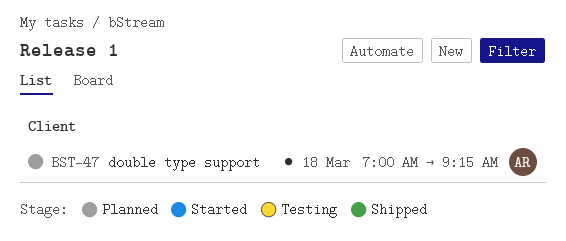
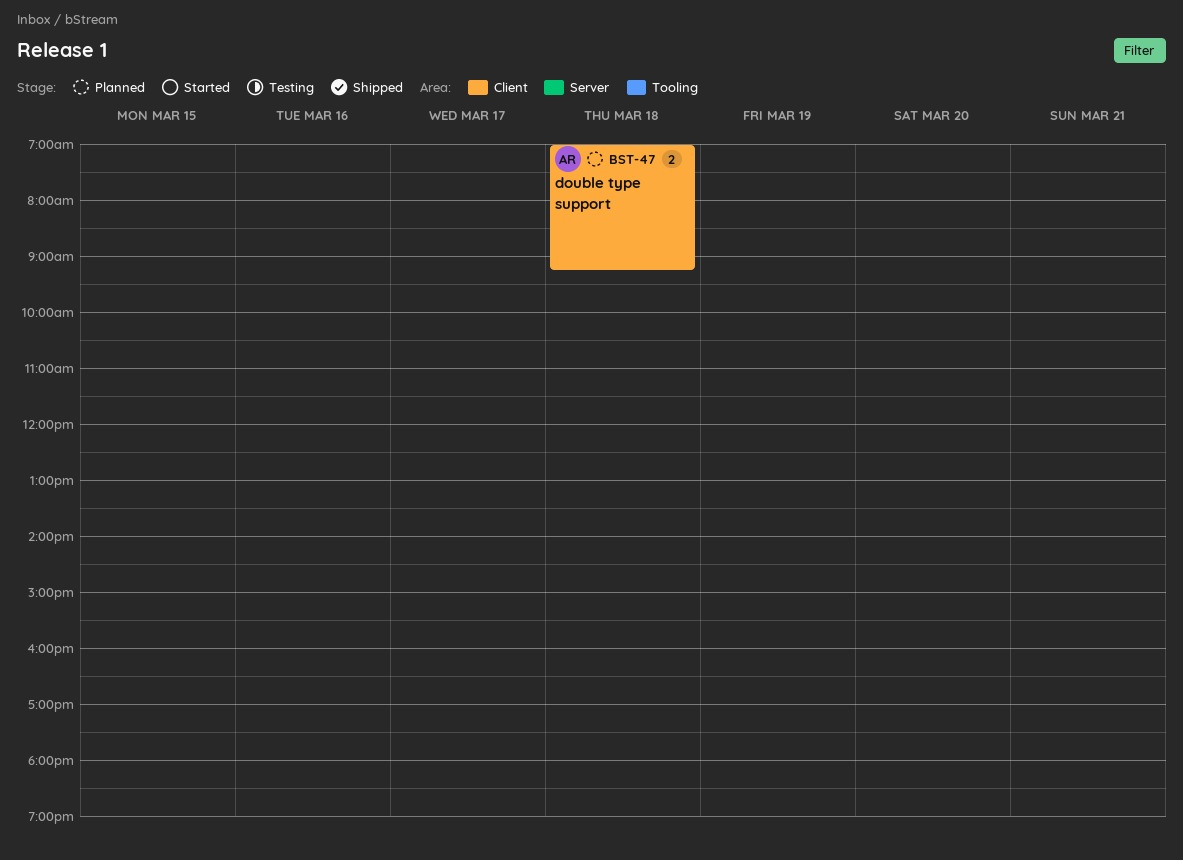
BST-47, estimate: 1 -> 2

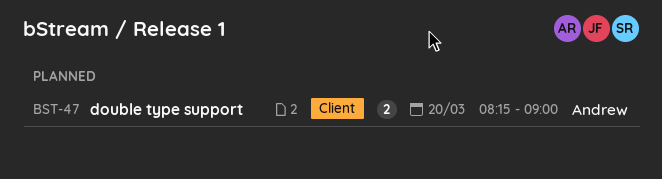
BST-47, day: Mar 18 -> Mar 20
BST-47, begins: 07:00 -> 08:15
BST-47, ends: 09:15 -> 09:00

